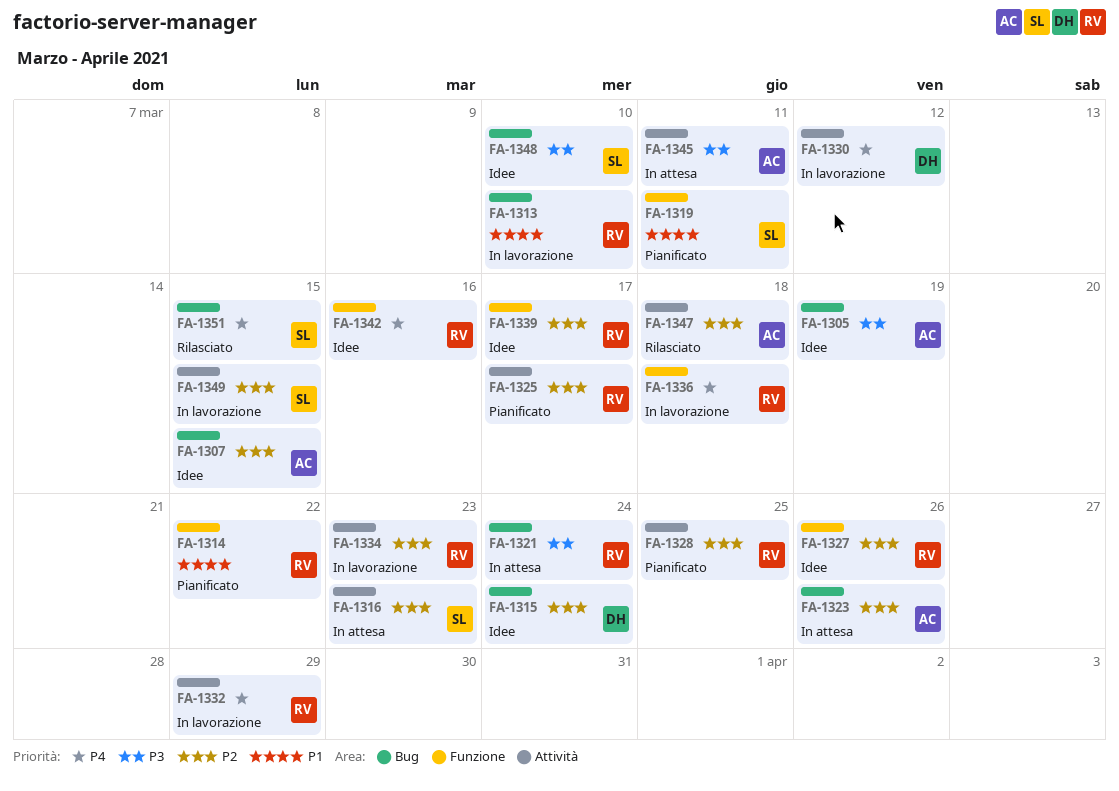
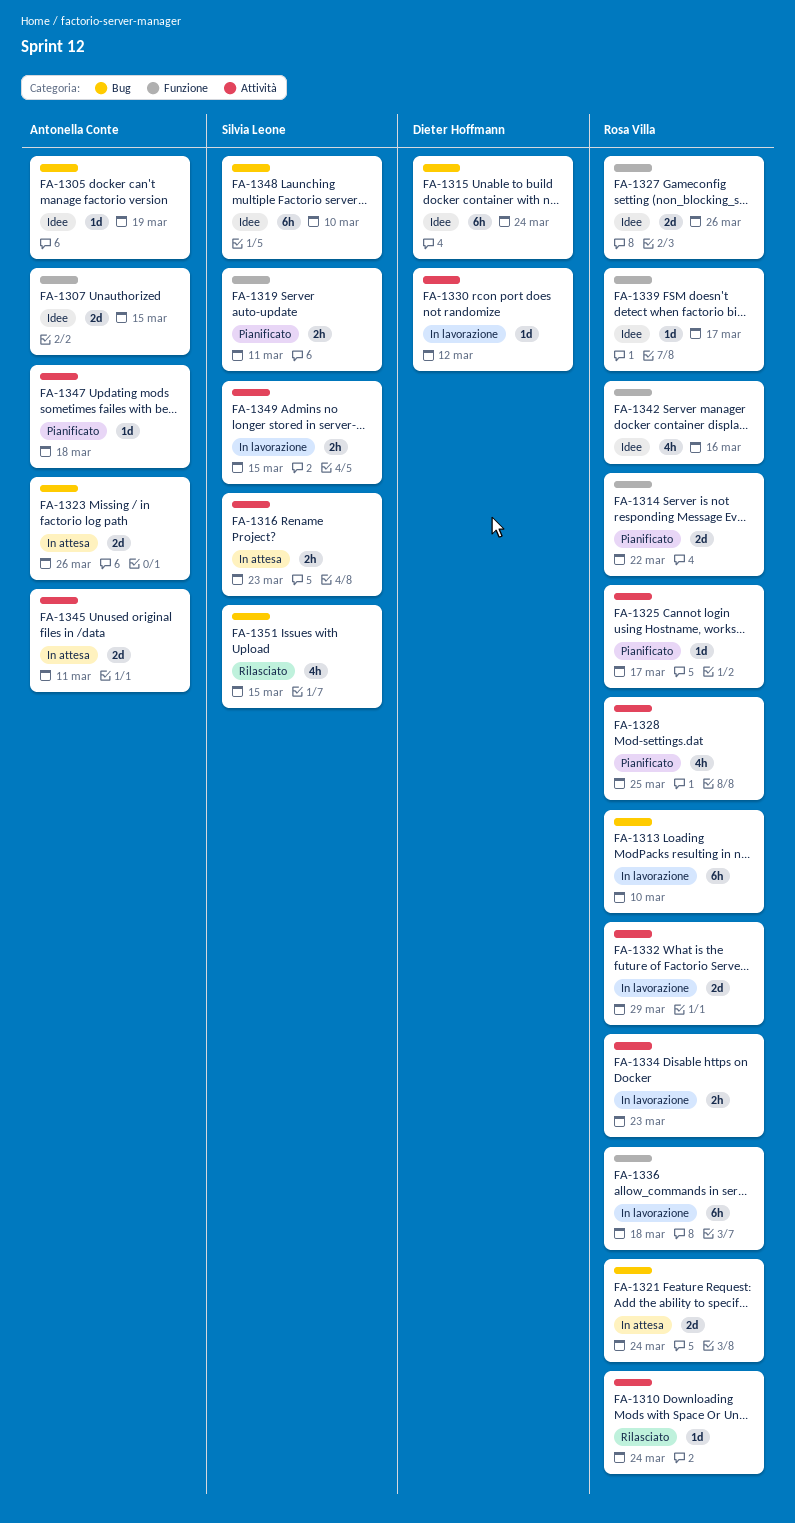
FA-1307, label: Bug -> Funzione
FA-1310: none -> present
FA-1347, status: Rilasciato -> Pianificato

